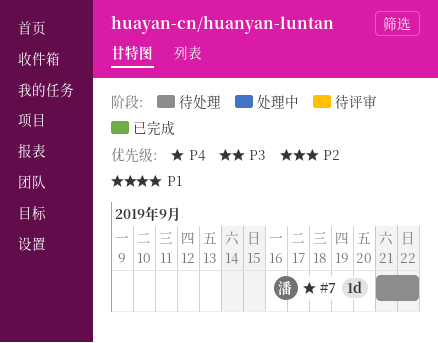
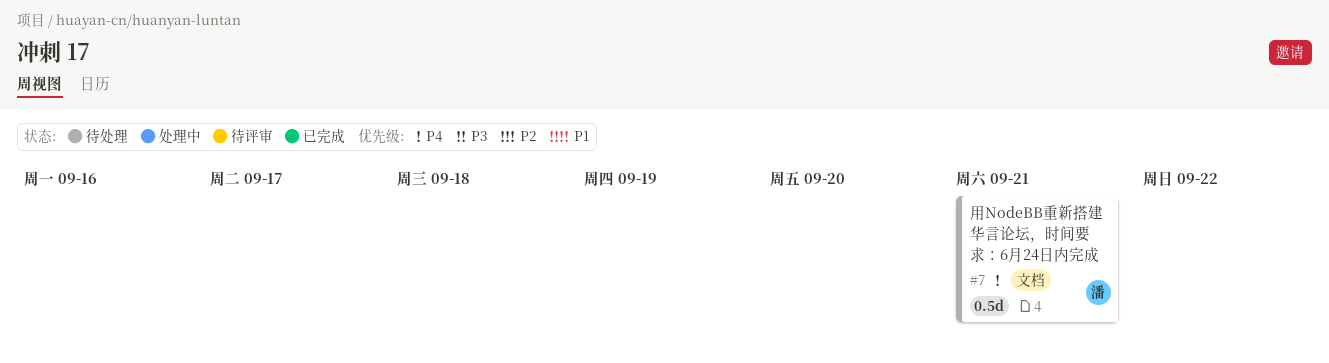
#7, estimate: 1d -> 0.5d
#7, due: Sep 22 -> Sep 21

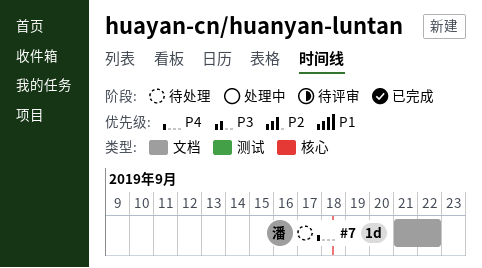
#7, estimate: 0.5d -> 1d
#7, due: Sep 21 -> Sep 22

